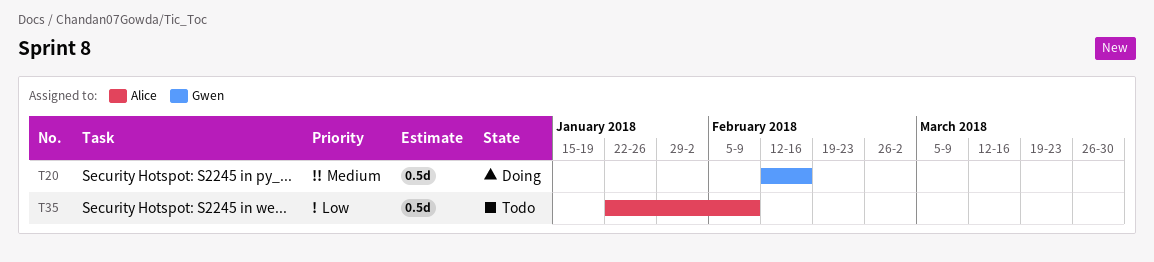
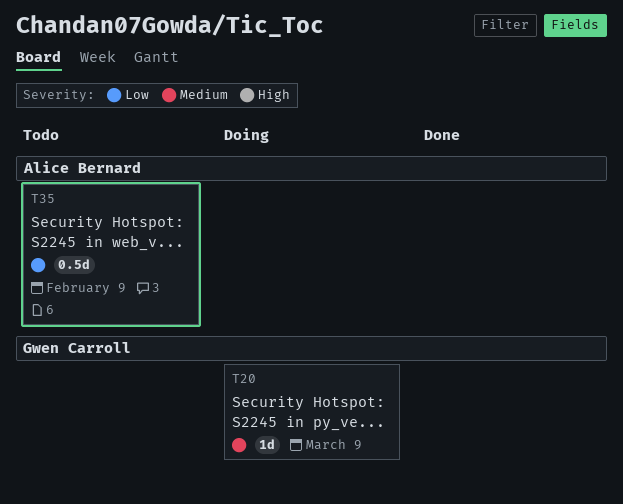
T20, estimate: 0.5d -> 1d
T20, due: Feb 16 -> Mar 9

